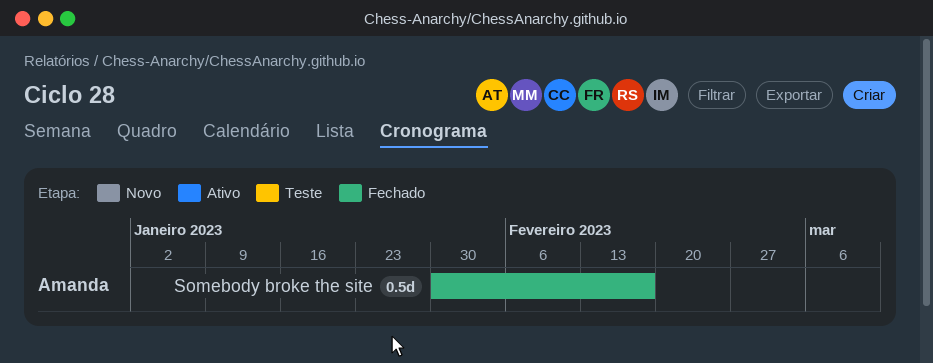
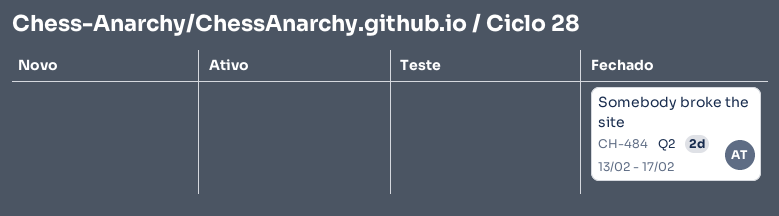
Somebody broke the site, estimate: 0.5d -> 2d
Somebody broke the site, start: Jan 30 -> Feb 13

